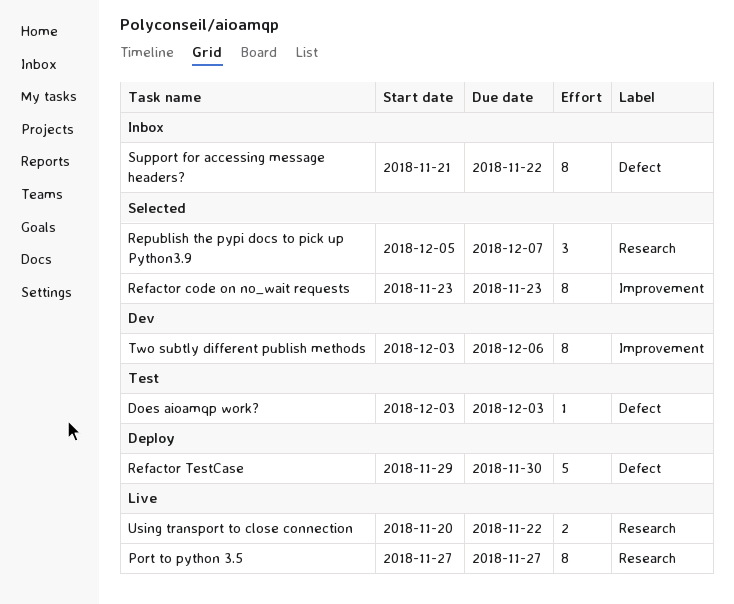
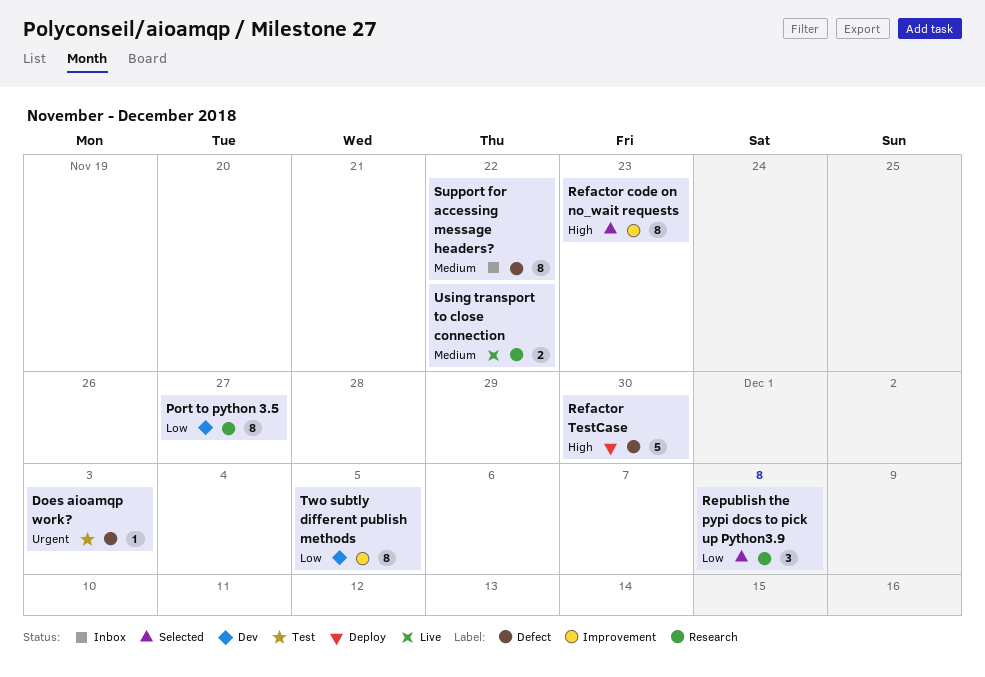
Port to python 3.5, status: Live -> Dev
Republish the pypi docs to pick up Python3.9, due: Dec 7 -> Dec 8
Two subtly different publish methods, due: Dec 6 -> Dec 5

